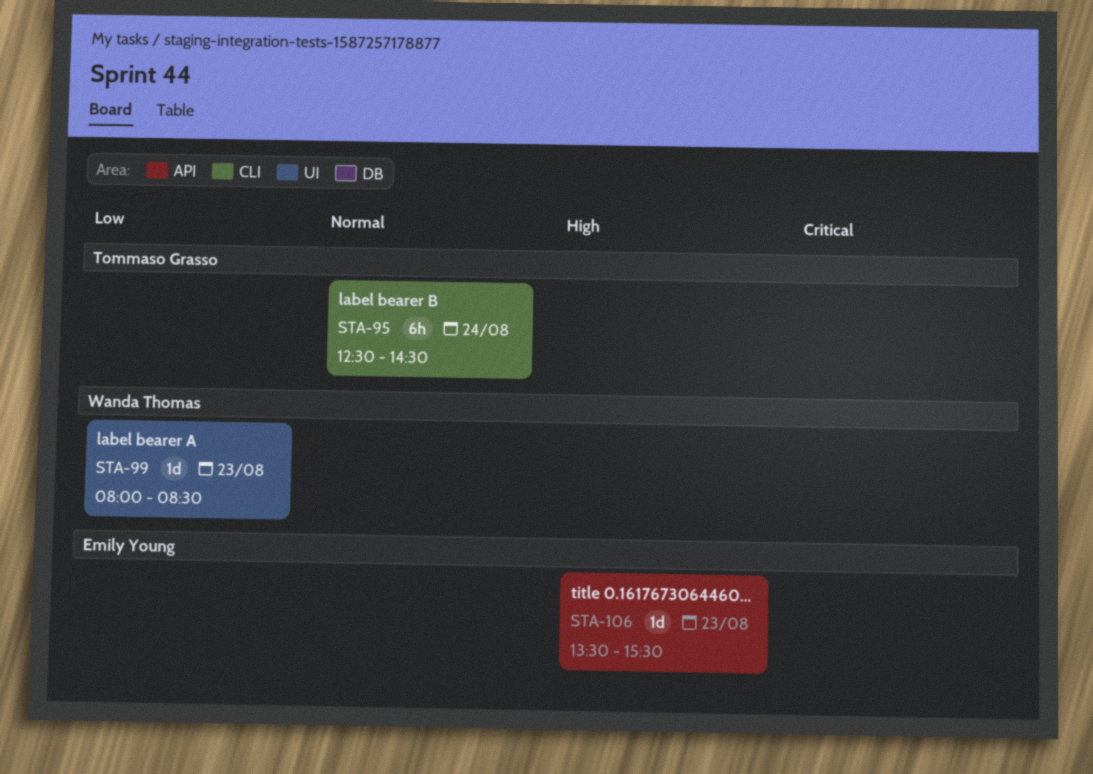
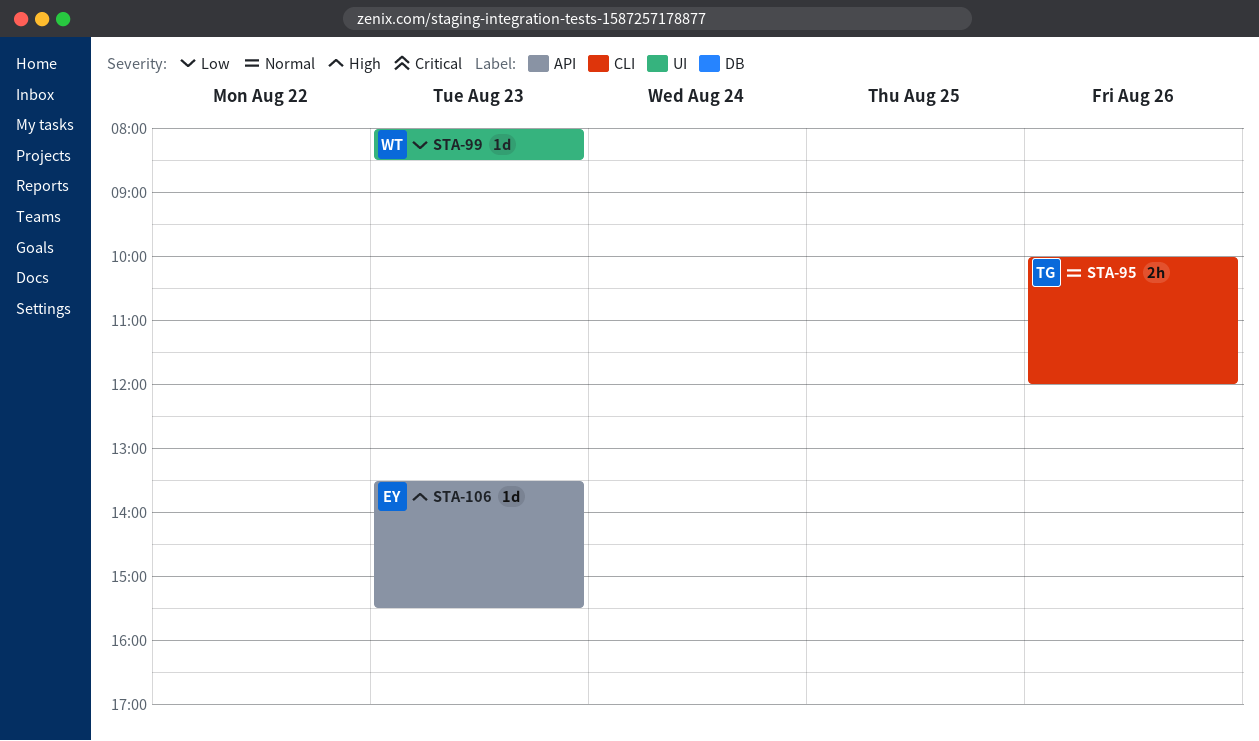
STA-95, estimate: 6h -> 2h
STA-95, day: Aug 24 -> Aug 26
STA-95, begins: 12:30 -> 10:00
STA-95, ends: 14:30 -> 12:00

